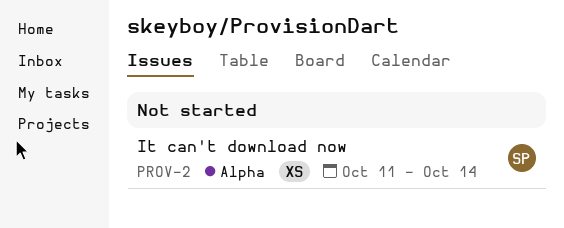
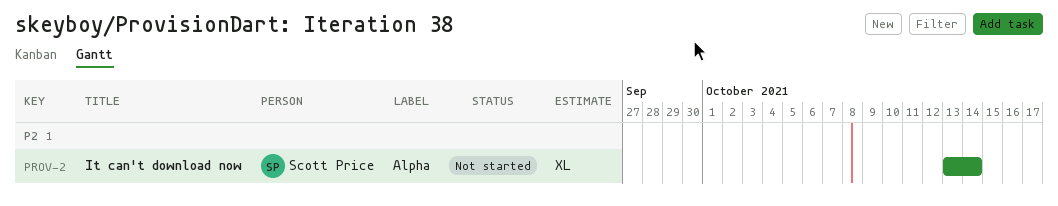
PROV-2, estimate: XS -> XL
PROV-2, start: Oct 11 -> Oct 13

